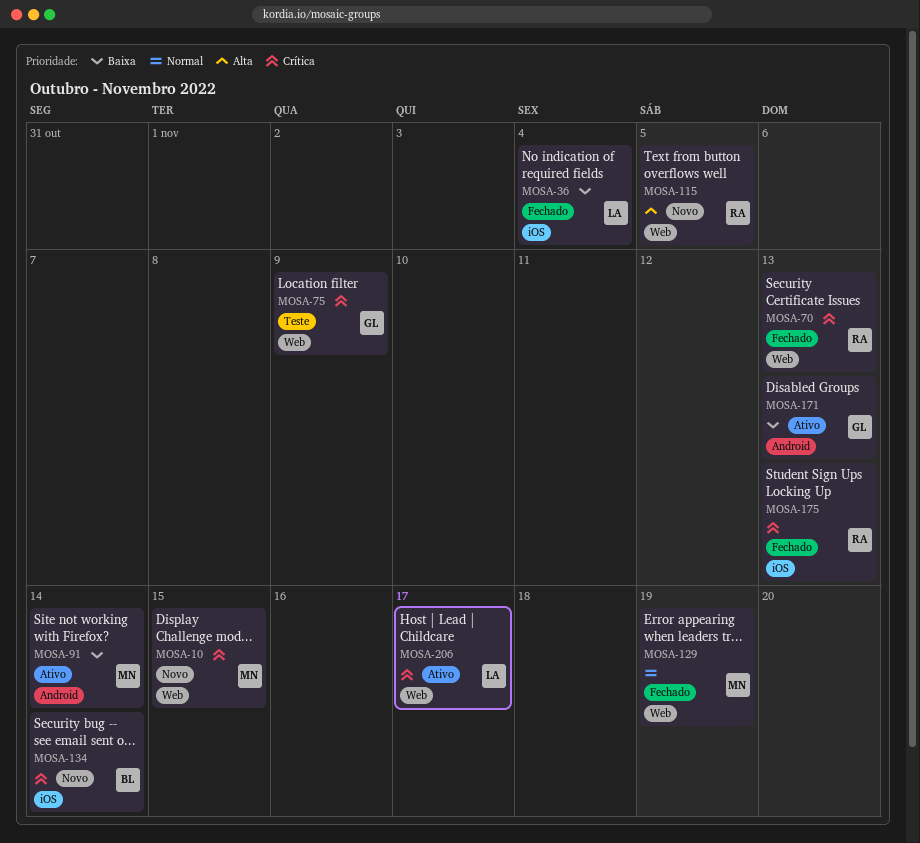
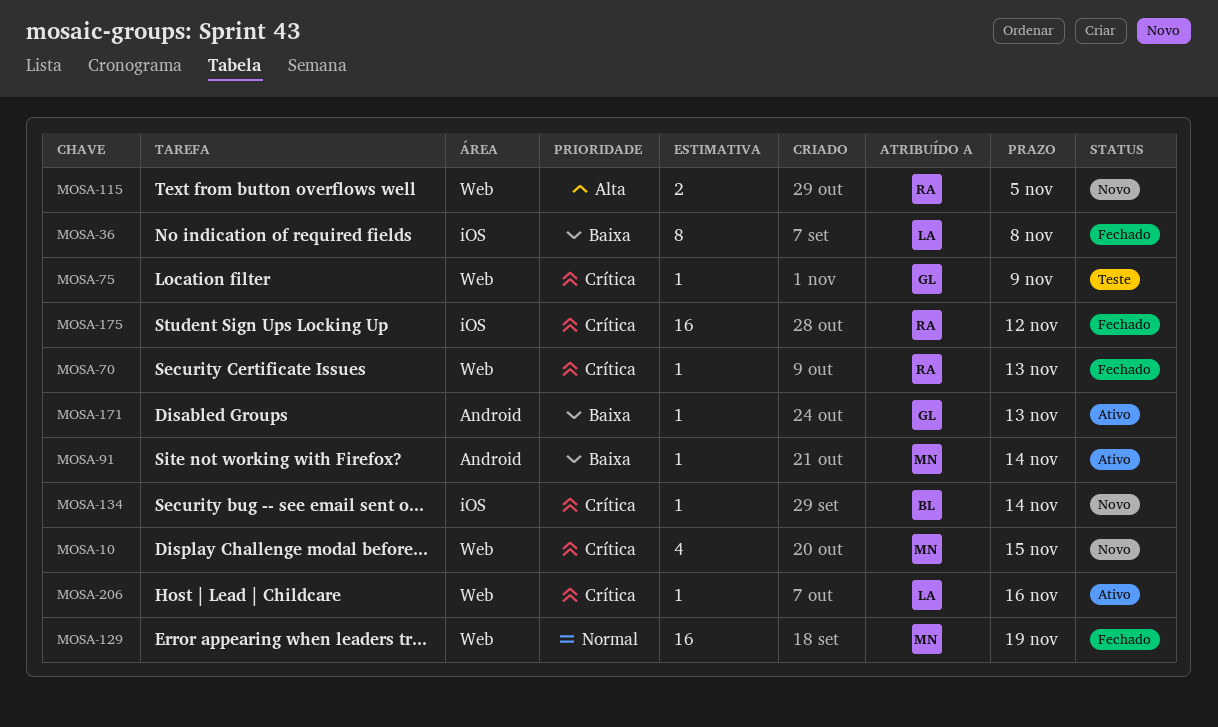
MOSA-36, due: Nov 4 -> Nov 8
MOSA-175, due: Nov 13 -> Nov 12
MOSA-206, due: Nov 17 -> Nov 16

